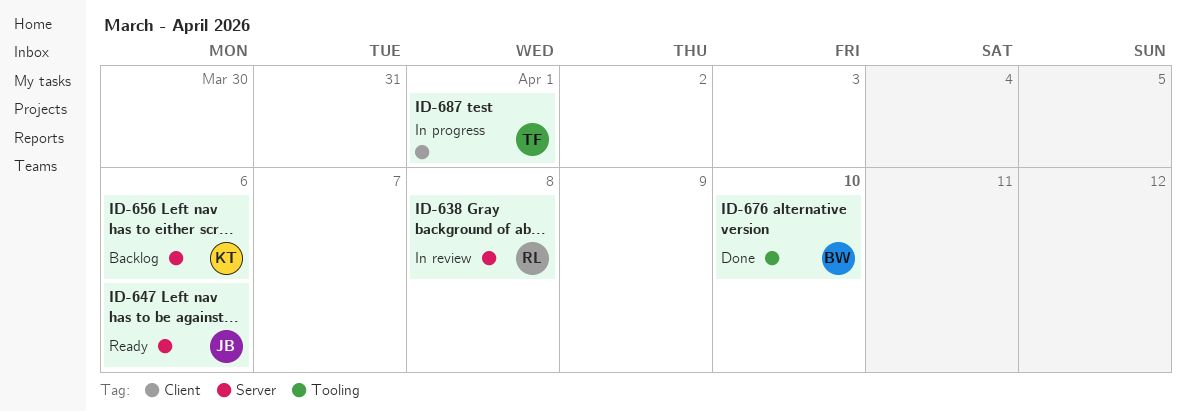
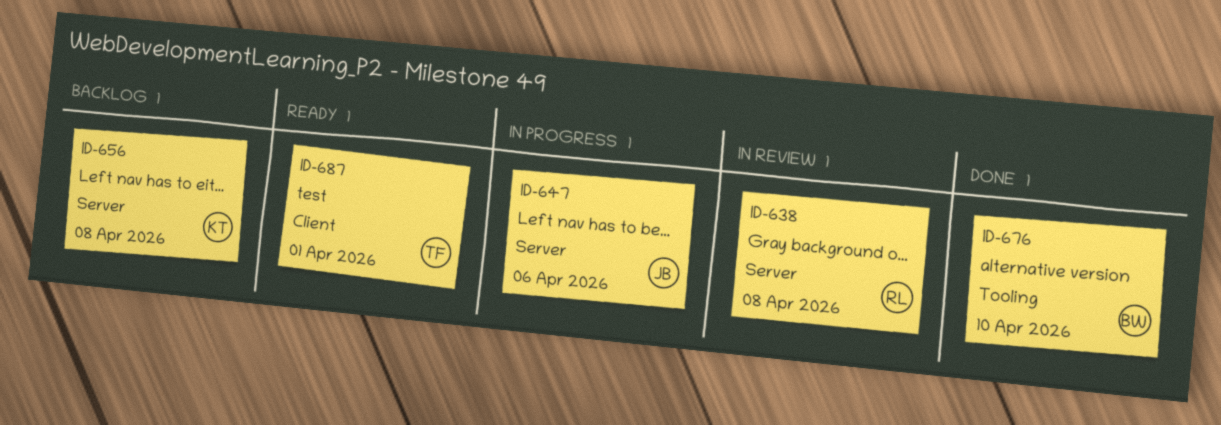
ID-647, status: Ready -> In progress
ID-656, due: Apr 6 -> Apr 8
ID-687, status: In progress -> Ready

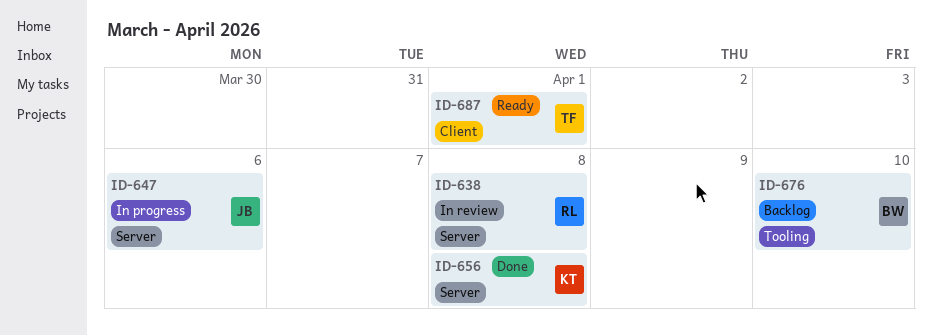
ID-656, status: Backlog -> Done
ID-676, status: Done -> Backlog

